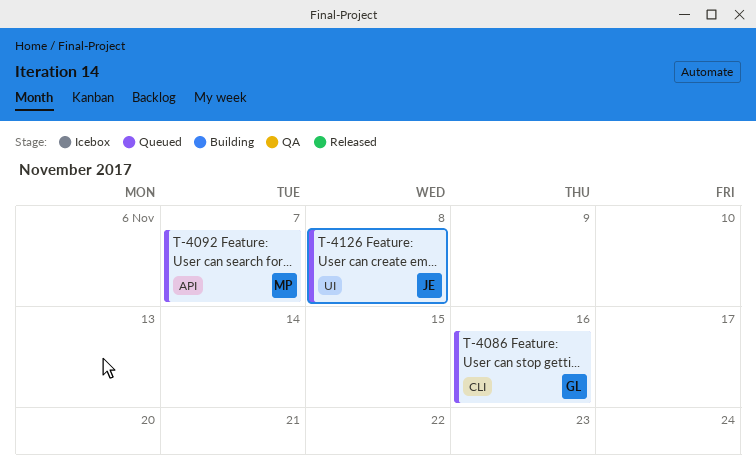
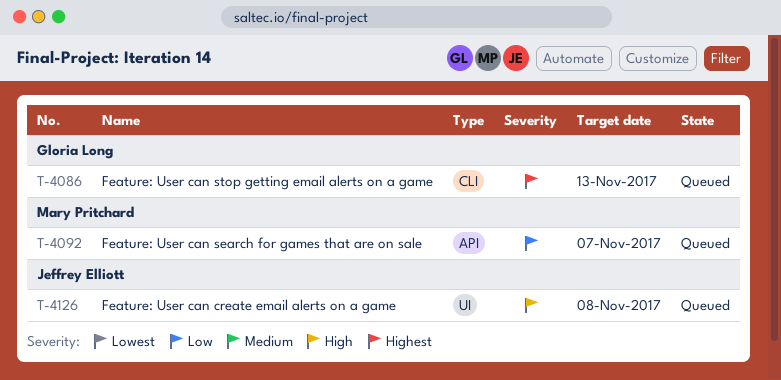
T-4086, due: Nov 16 -> Nov 13

